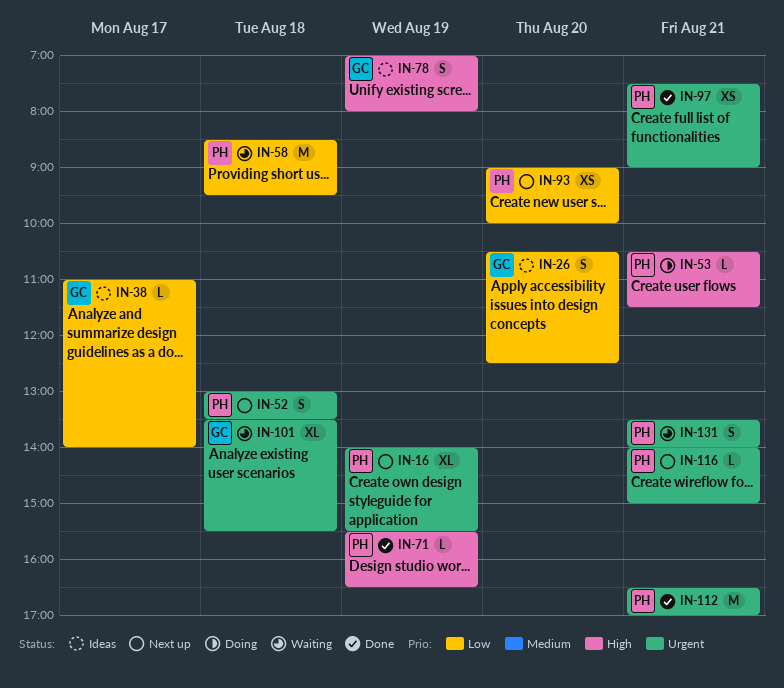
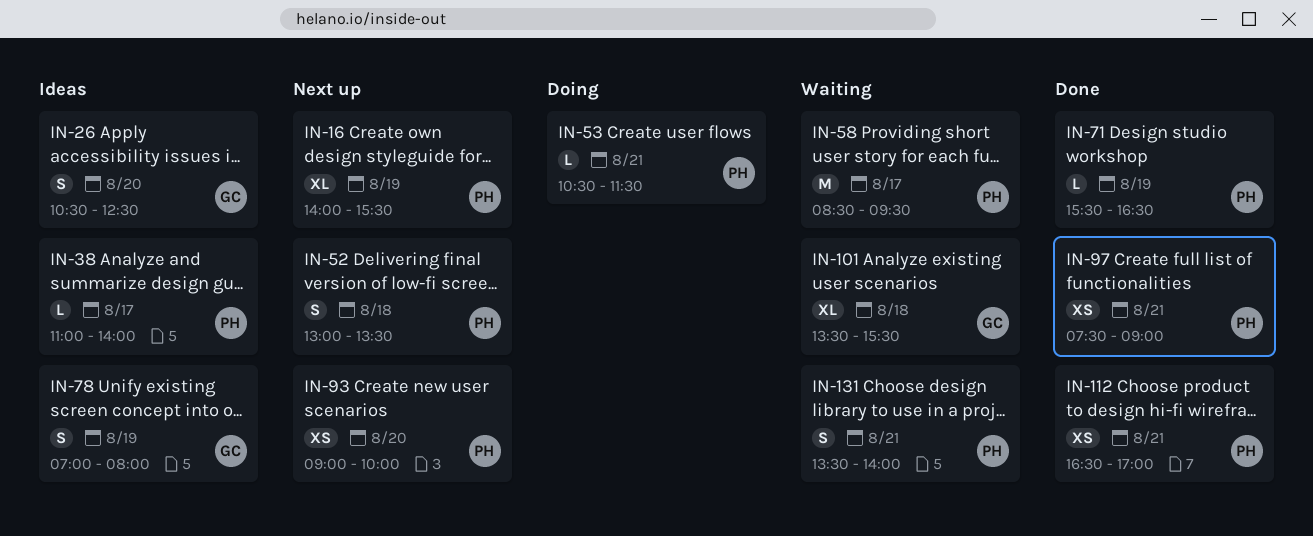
IN-38, owner: GC -> PH
IN-58, day: Aug 18 -> Aug 17
IN-112, estimate: M -> XS
IN-116: present -> none

